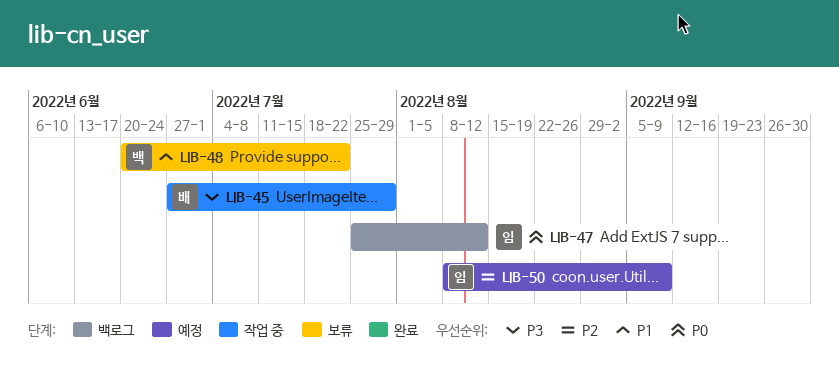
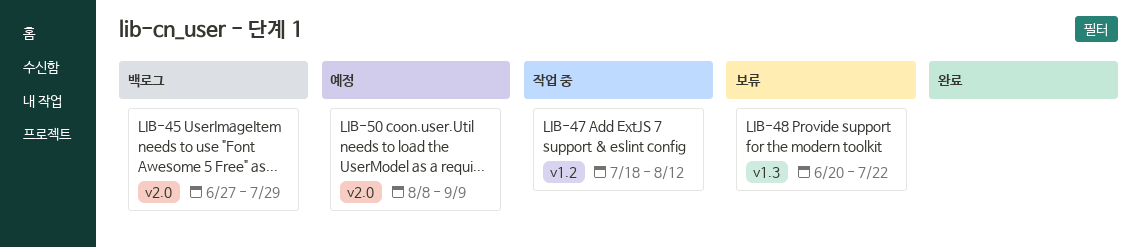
LIB-45, status: 작업 중 -> 백로그
LIB-47, status: 백로그 -> 작업 중
LIB-47, start: Jul 25 -> Jul 18

